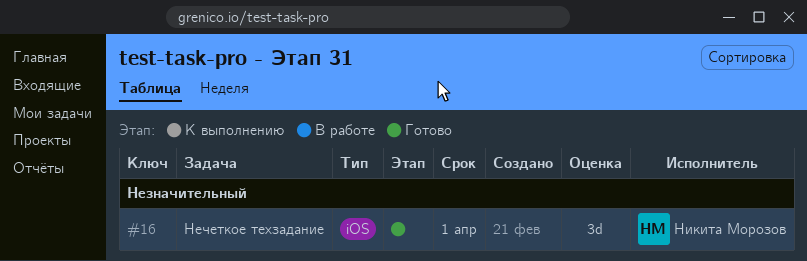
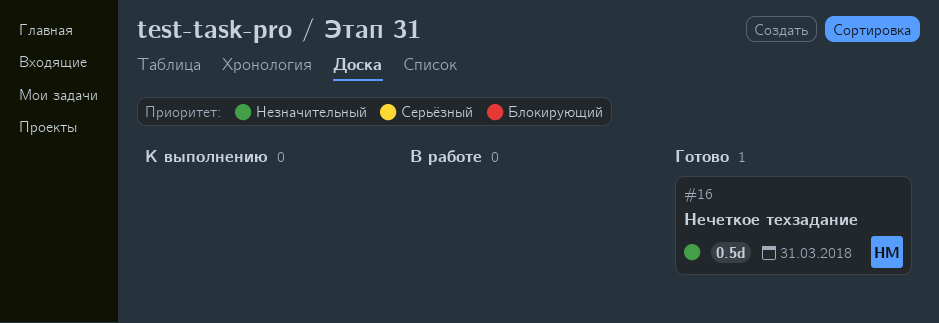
#16, estimate: 3d -> 0.5d
#16, due: Apr 1 -> Mar 31

